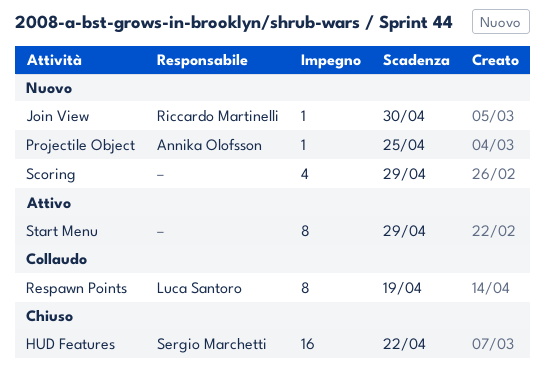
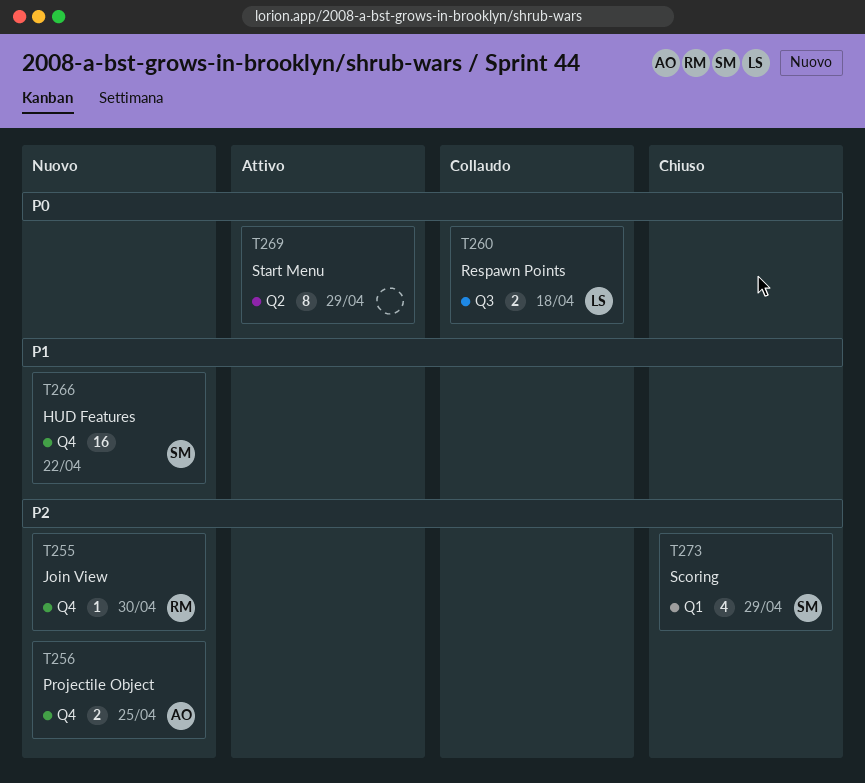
HUD Features, status: Chiuso -> Nuovo
Projectile Object, estimate: 1 -> 2
Respawn Points, estimate: 8 -> 2
Respawn Points, due: Apr 19 -> Apr 18
Scoring, status: Nuovo -> Chiuso
Scoring, owner: none -> Sergio Marchetti

